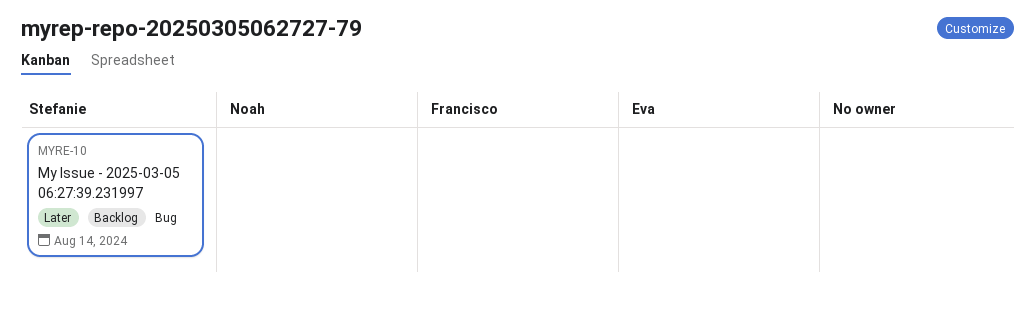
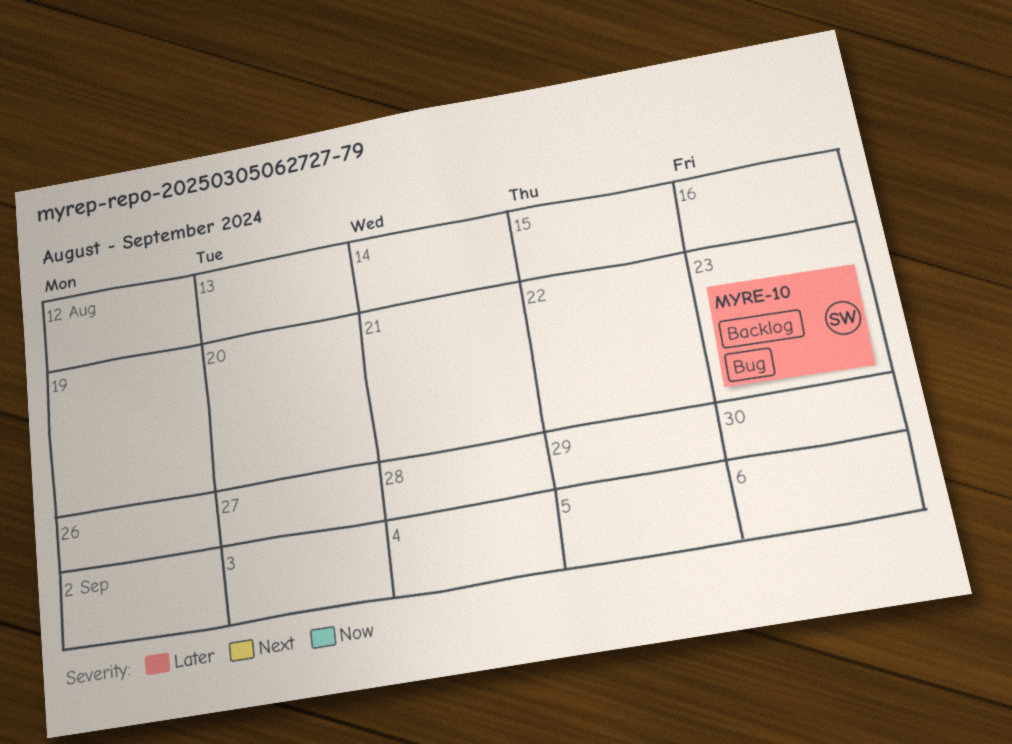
MYRE-10, due: Aug 14 -> Aug 23

